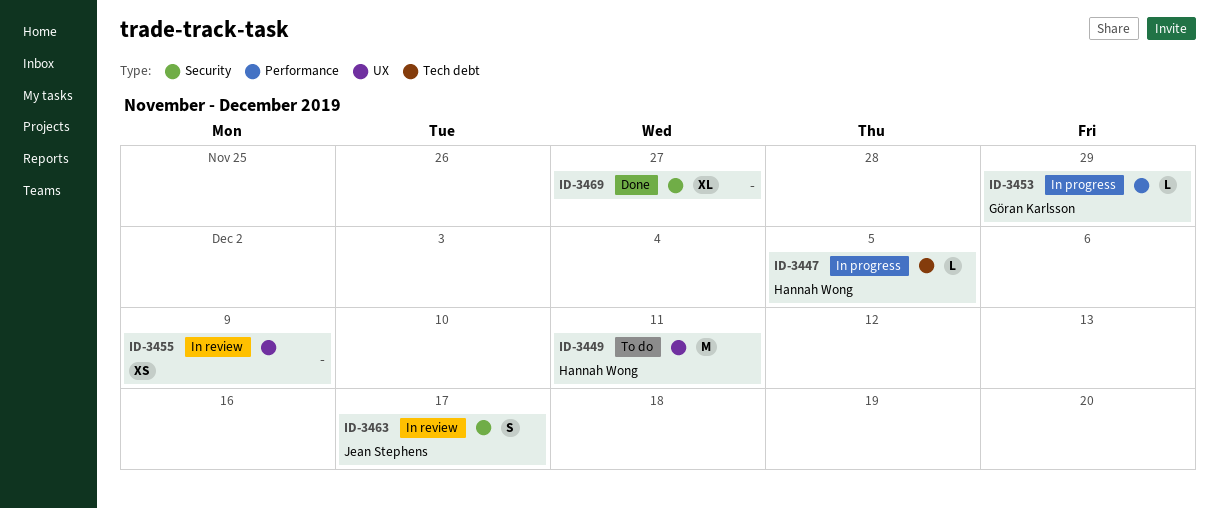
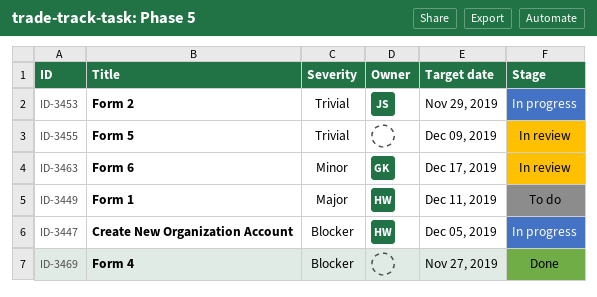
ID-3453, owner: Göran Karlsson -> Jean Stephens
ID-3463, owner: Jean Stephens -> Göran Karlsson

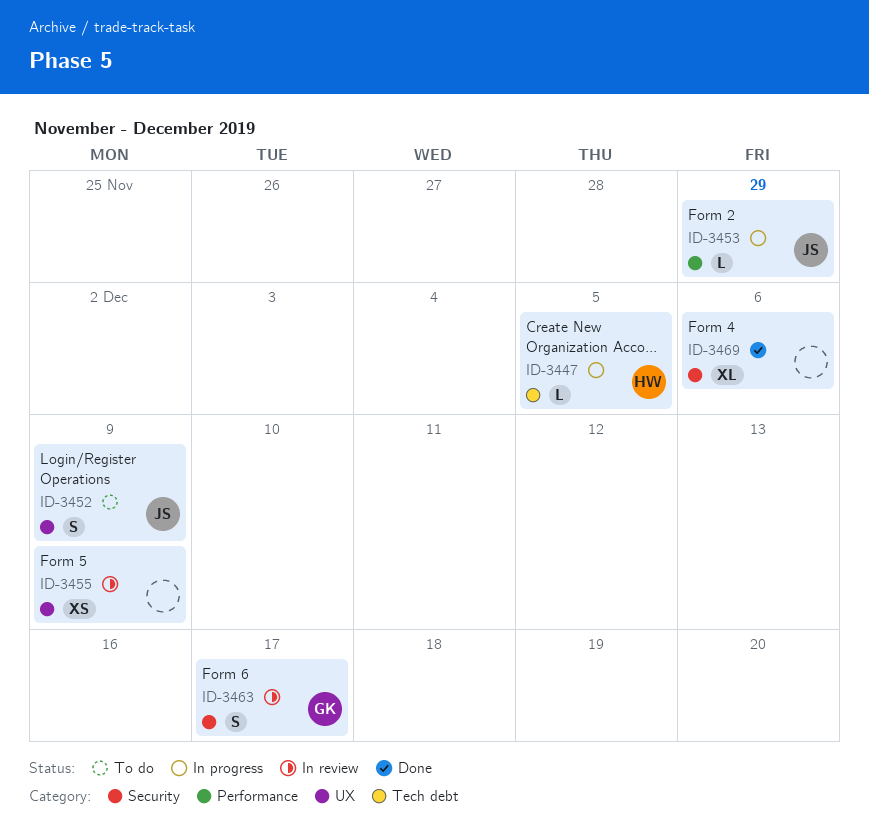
ID-3449: present -> none
ID-3452: none -> present
ID-3469, due: Nov 27 -> Dec 6

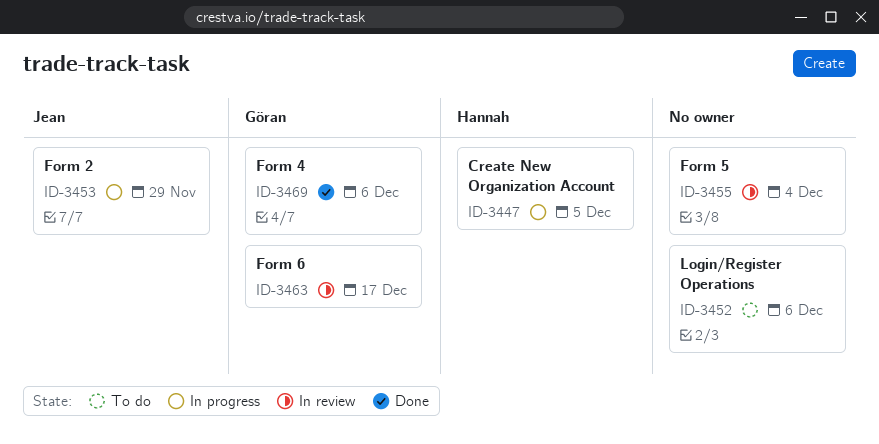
ID-3452, owner: Jean -> none
ID-3452, due: Dec 9 -> Dec 6
ID-3455, due: Dec 9 -> Dec 4
ID-3469, owner: none -> Göran

